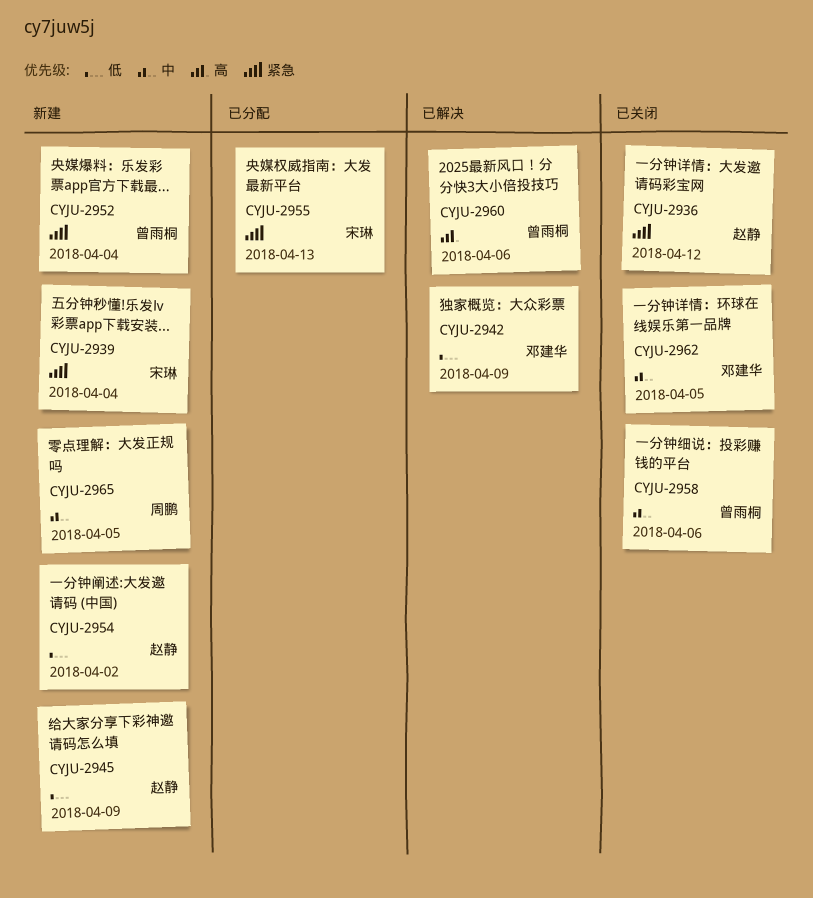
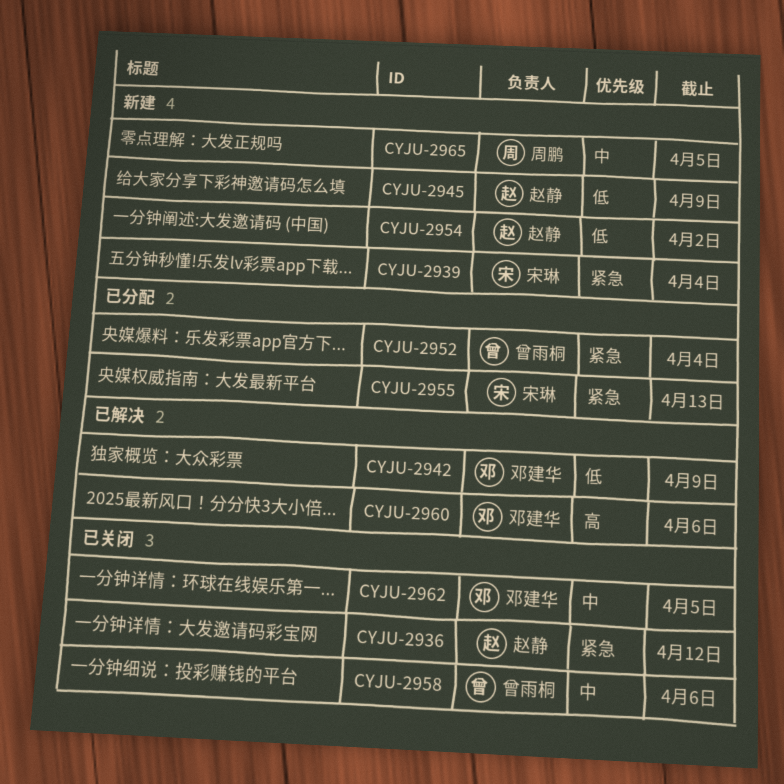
CYJU-2952, status: 新建 -> 已分配
CYJU-2960, owner: 曾雨桐 -> 邓建华

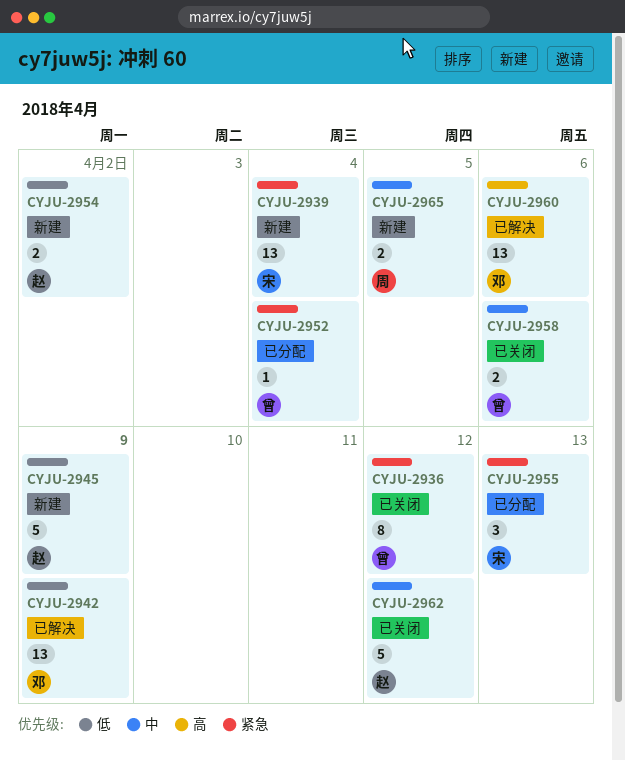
CYJU-2936, owner: 赵静 -> 曾雨桐
CYJU-2962, owner: 邓建华 -> 赵静
CYJU-2962, due: Apr 5 -> Apr 12

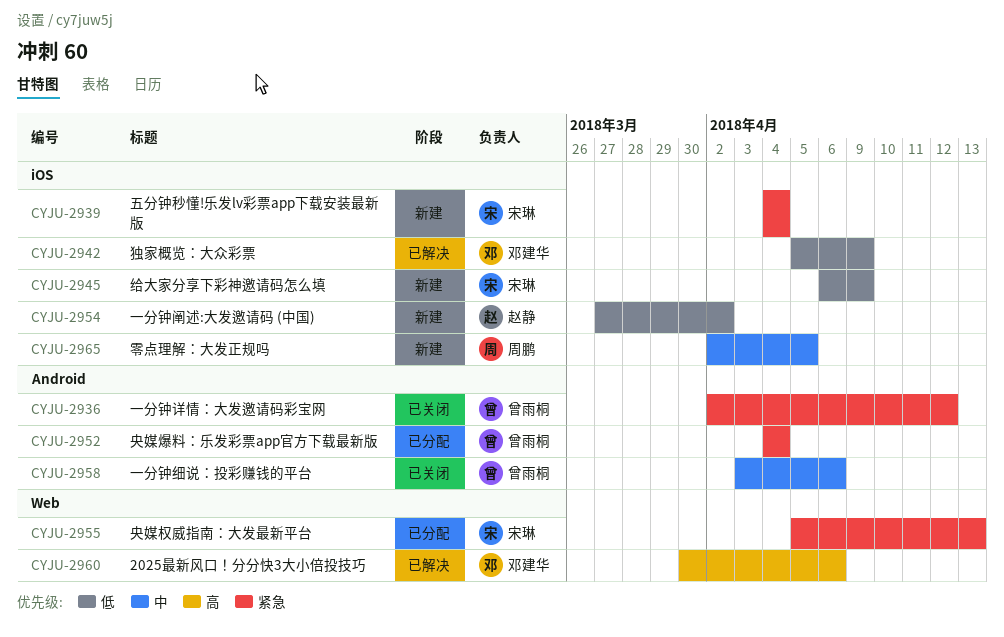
CYJU-2945, owner: 赵静 -> 宋琳
CYJU-2962: present -> none

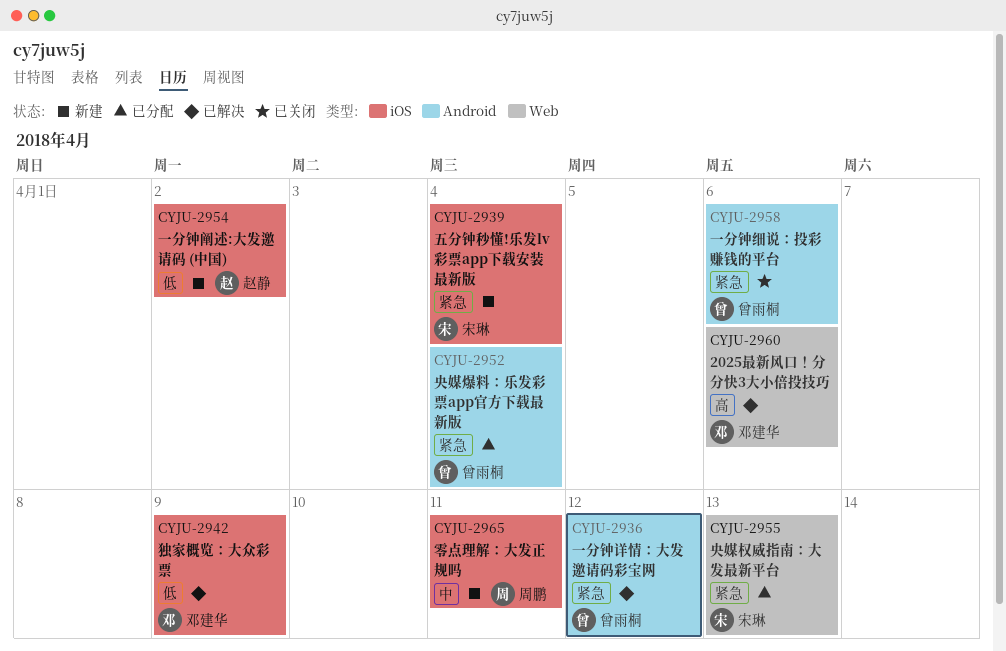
CYJU-2936, status: 已关闭 -> 已解决
CYJU-2945: present -> none
CYJU-2958, priority: 中 -> 紧急
CYJU-2965, due: Apr 5 -> Apr 11

